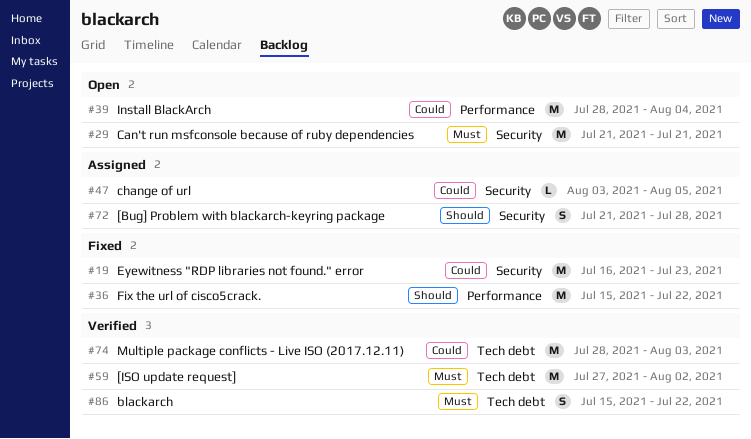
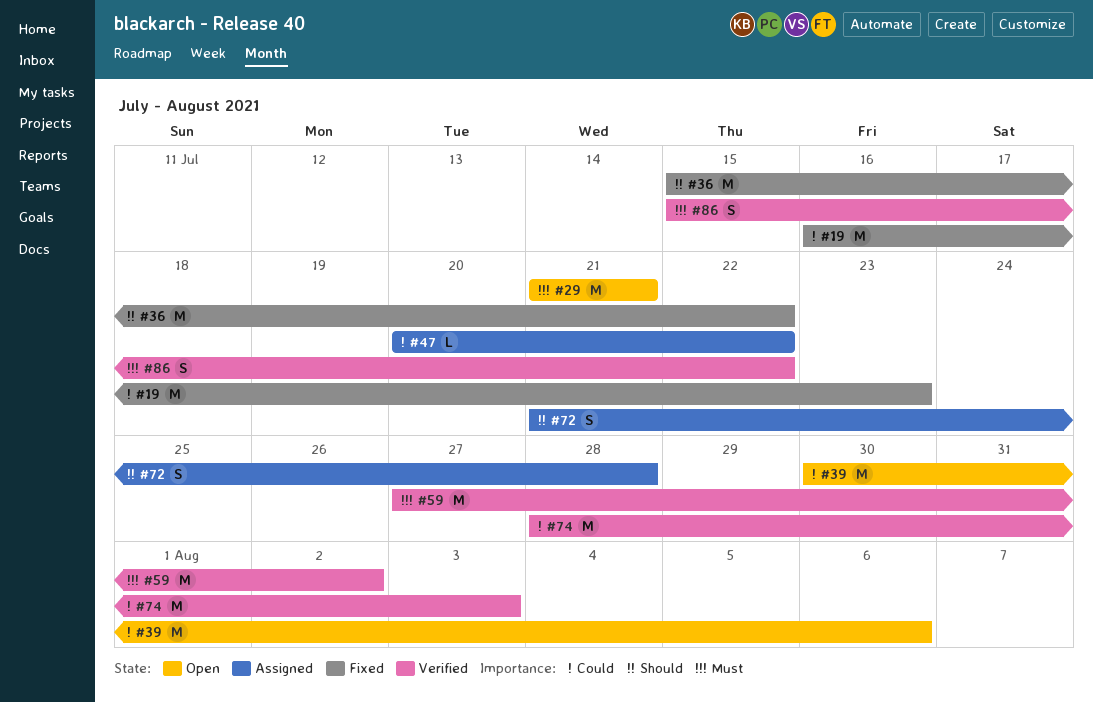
#39, start: Jul 28 -> Jul 30
#39, due: Aug 4 -> Aug 6
#47, start: Aug 3 -> Jul 20
#47, due: Aug 5 -> Jul 22

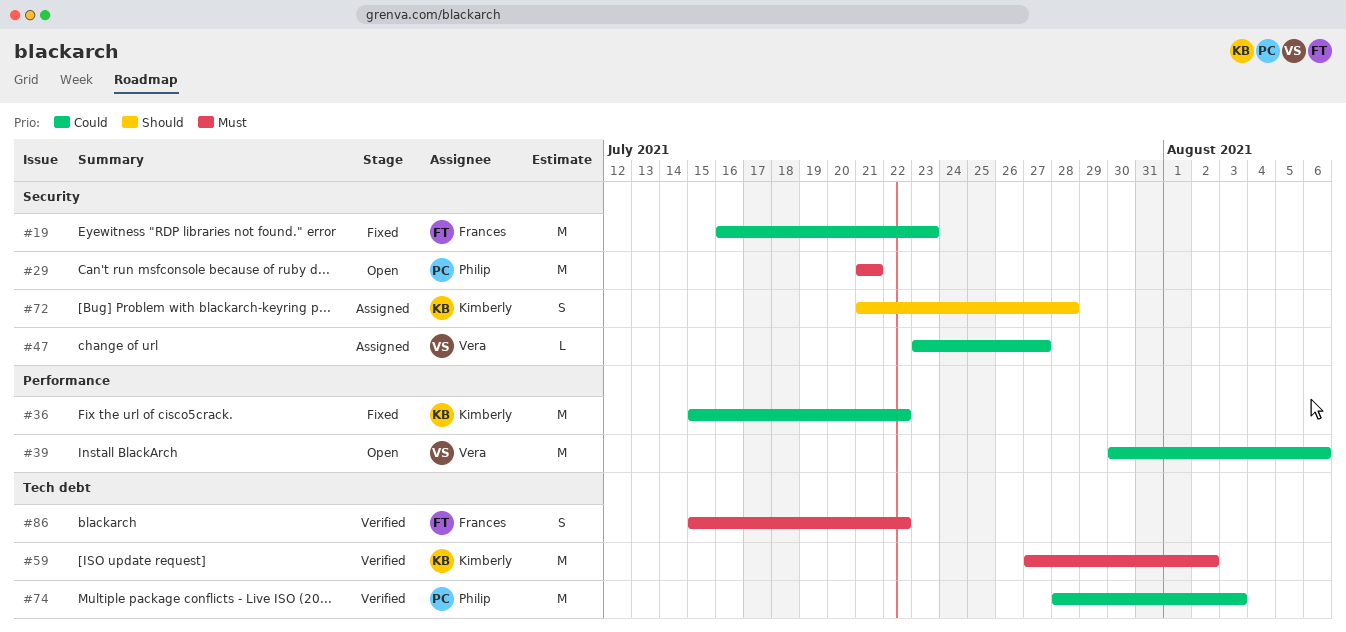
#36, priority: Should -> Could
#47, start: Jul 20 -> Jul 23
#47, due: Jul 22 -> Jul 27

